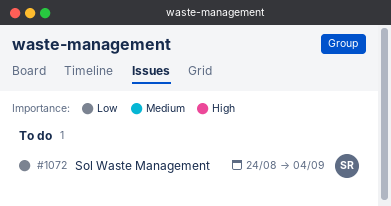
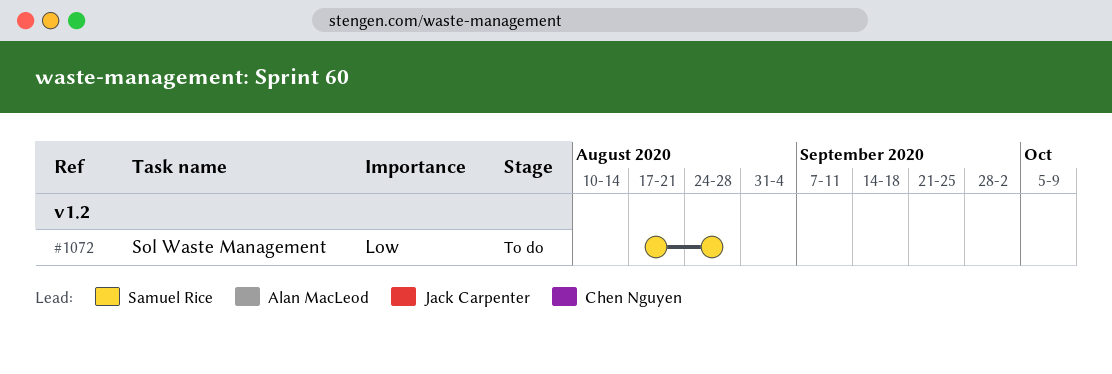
#1072, start: Aug 24 -> Aug 17
#1072, due: Sep 4 -> Aug 28

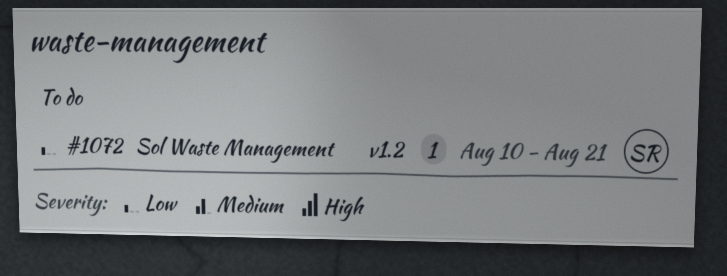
#1072, start: Aug 17 -> Aug 10
#1072, due: Aug 28 -> Aug 21

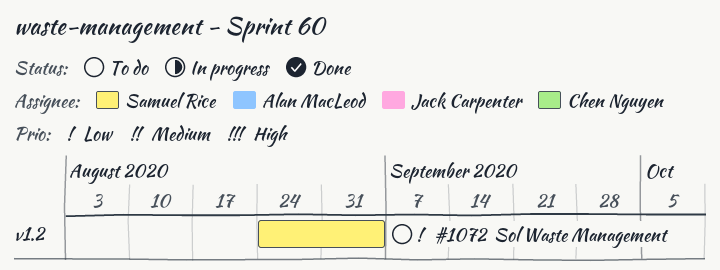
#1072, start: Aug 10 -> Aug 24
#1072, due: Aug 21 -> Sep 4

